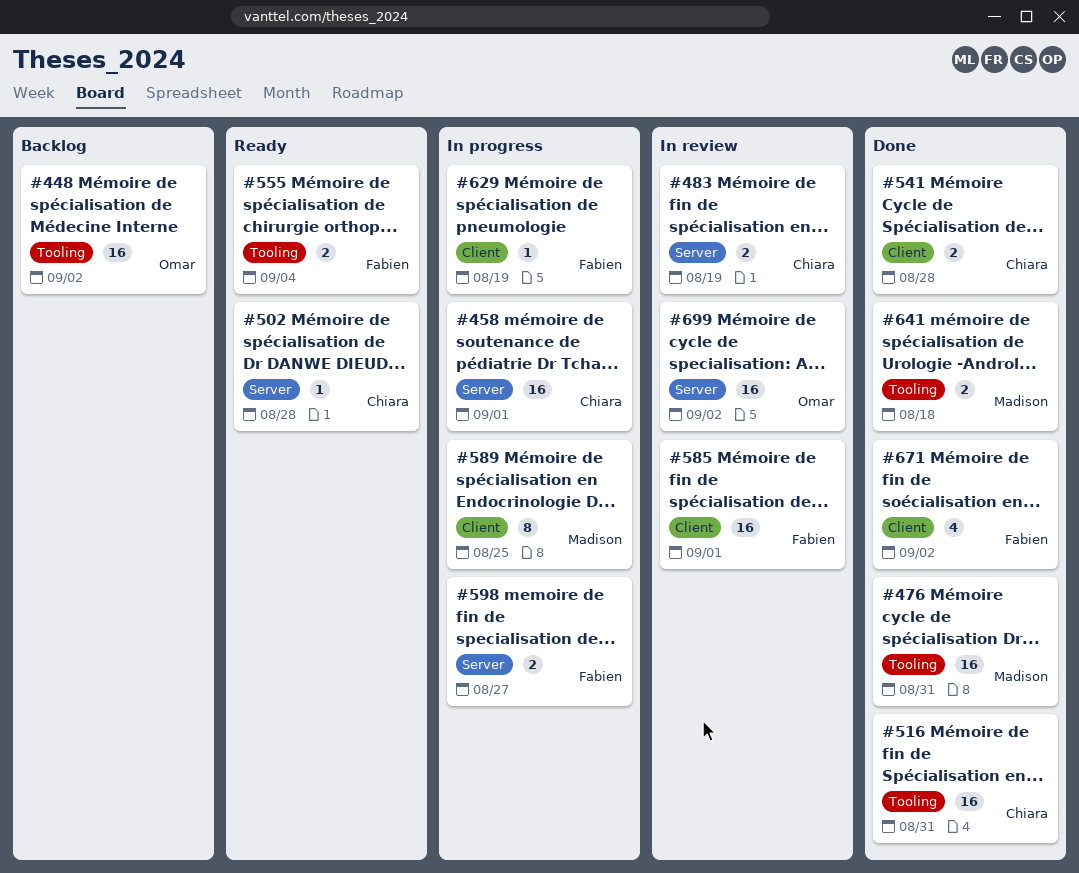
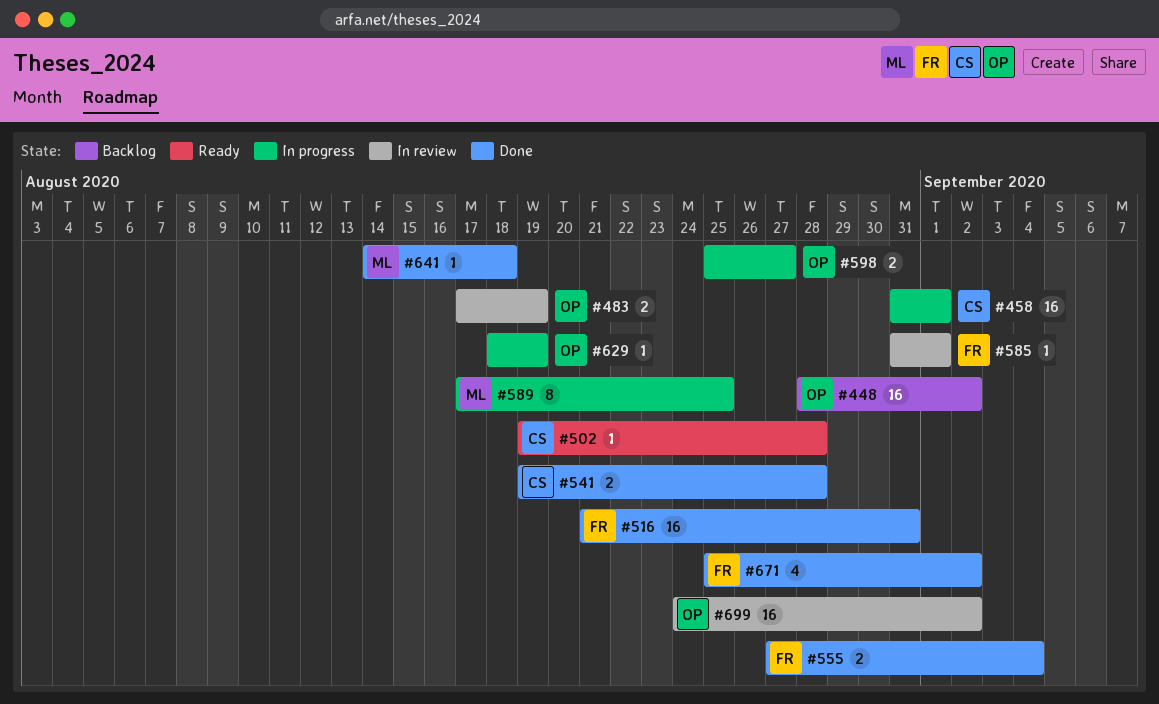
#476: present -> none
#483, owner: Chiara -> Omar
#516, owner: Chiara -> Fabien
#555, status: Ready -> Done
#585, estimate: 16 -> 1
#598, owner: Fabien -> Omar
#629, owner: Fabien -> Omar
#641, estimate: 2 -> 1

